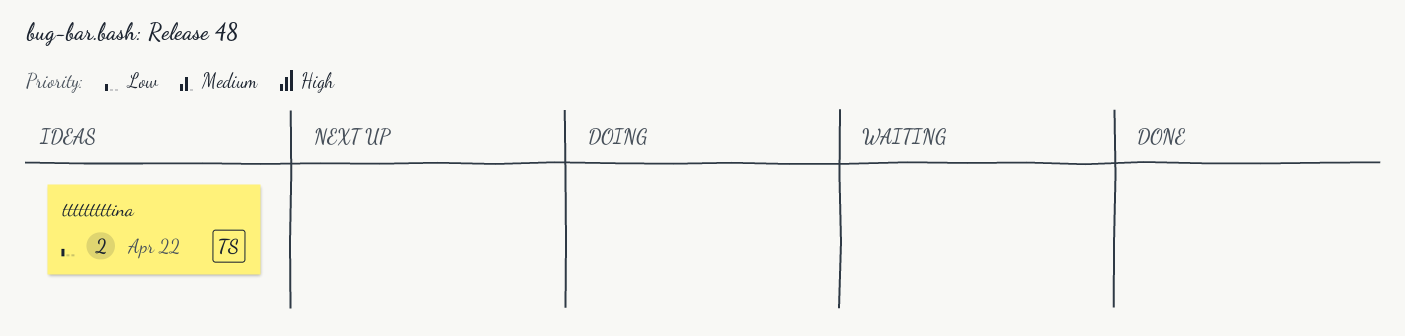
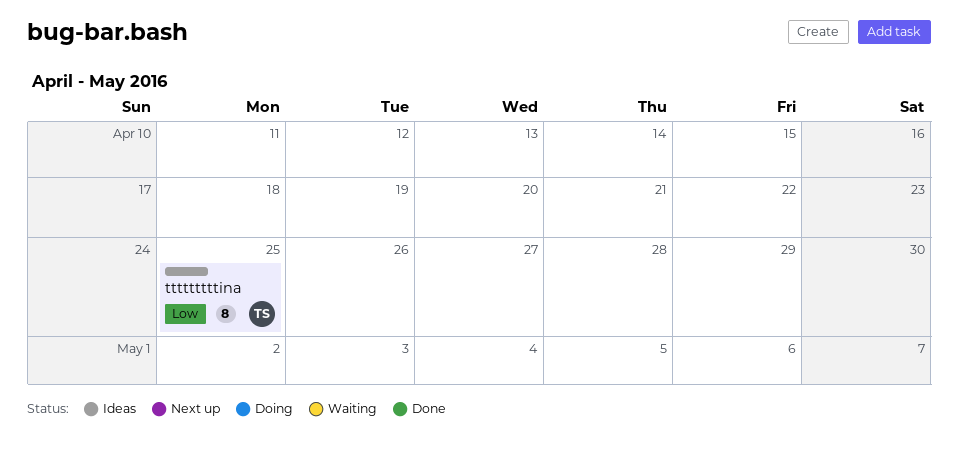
tttttttttina, estimate: 2 -> 8
tttttttttina, due: Apr 22 -> Apr 25

